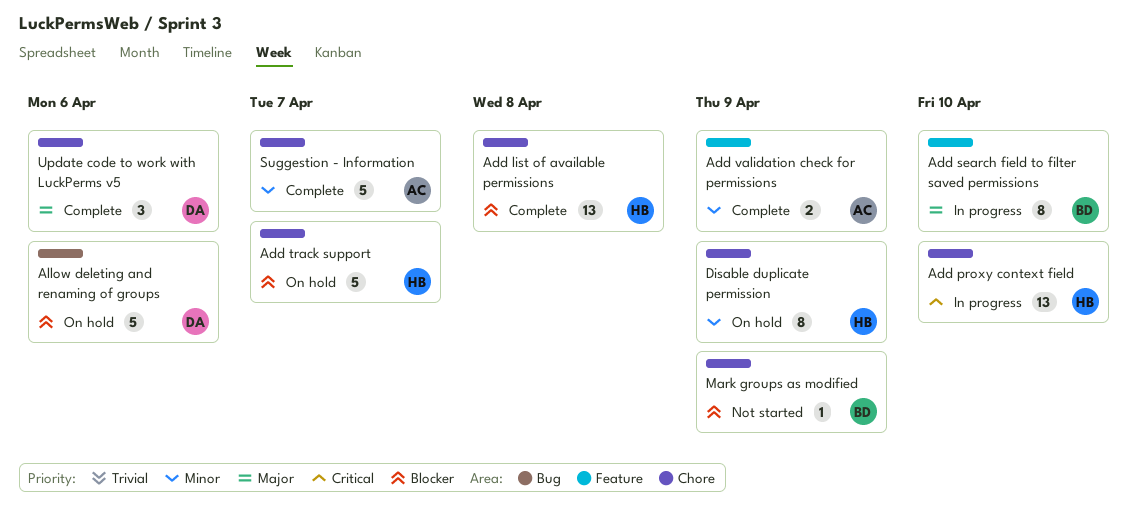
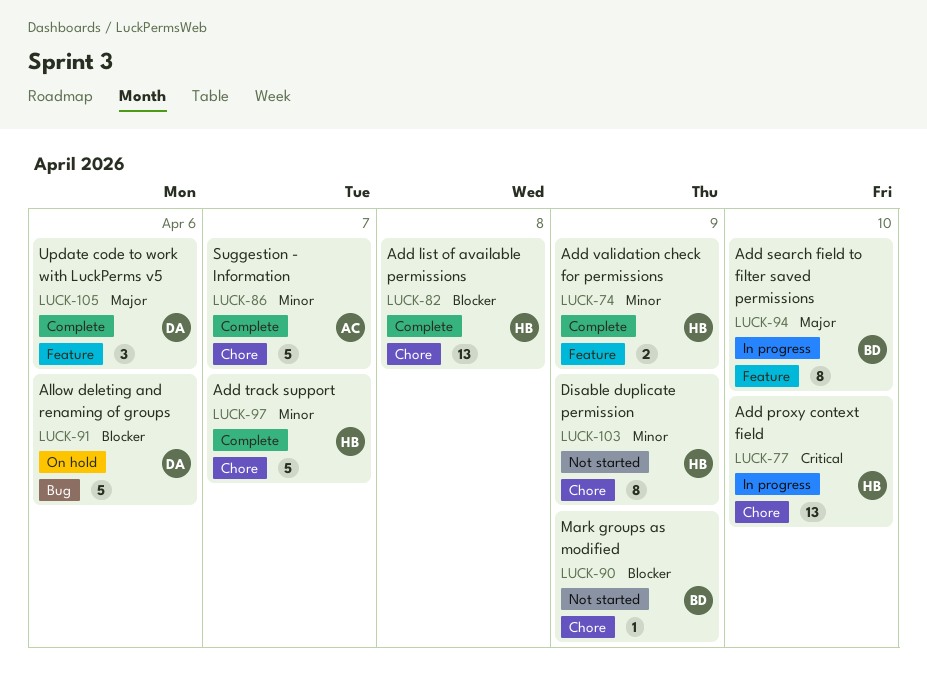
Add track support, status: On hold -> Complete
Add track support, priority: Blocker -> Minor
Add validation check for permissions, owner: AC -> HB
Disable duplicate permission, status: On hold -> Not started
Update code to work with LuckPerms v5, label: Chore -> Feature

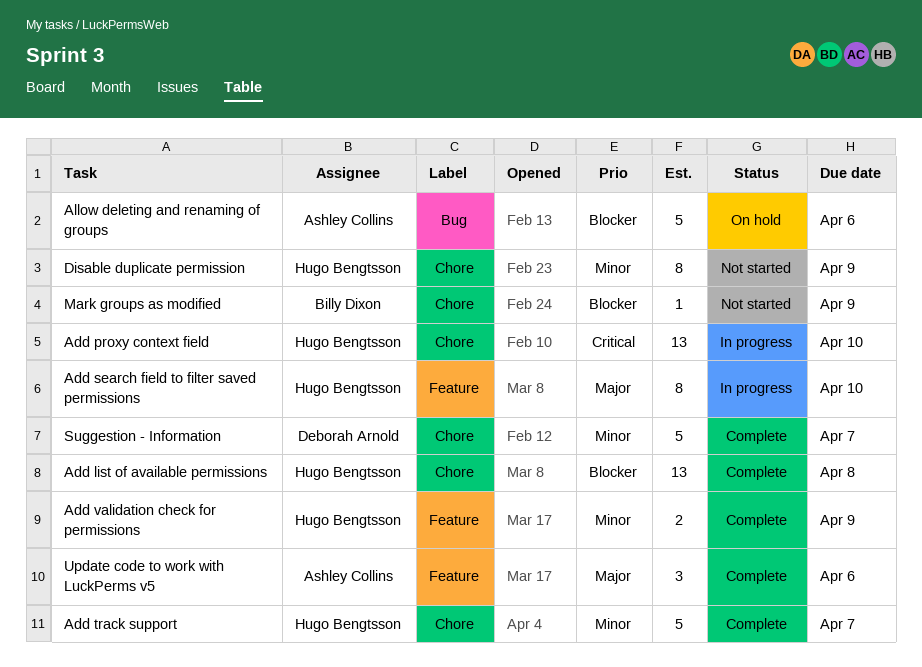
Add search field to filter saved permissions, owner: Billy Dixon -> Hugo Bengtsson
Allow deleting and renaming of groups, owner: Deborah Arnold -> Ashley Collins
Suggestion - Information, owner: Ashley Collins -> Deborah Arnold
Update code to work with LuckPerms v5, owner: Deborah Arnold -> Ashley Collins

